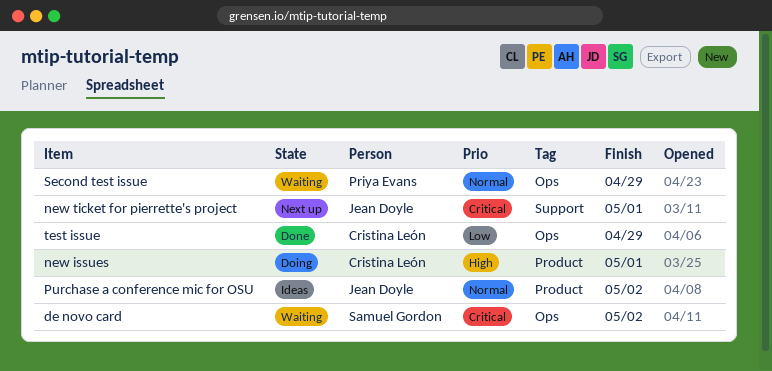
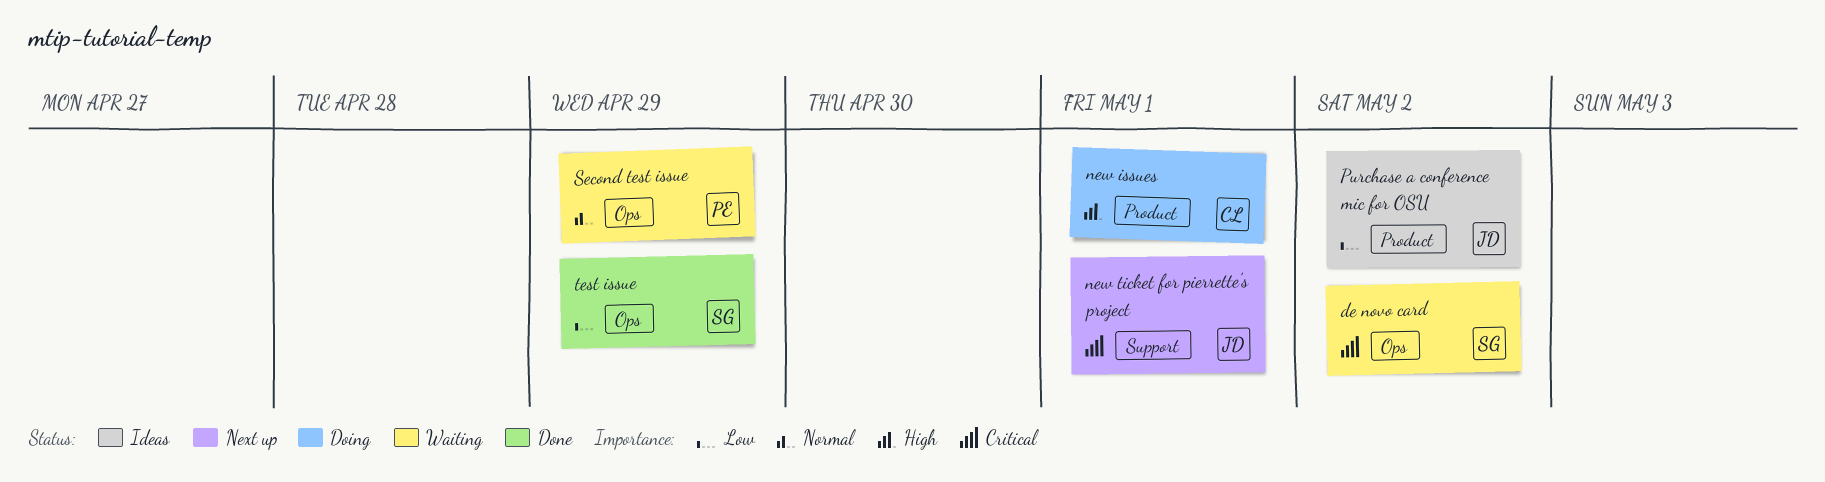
Purchase a conference mic for OSU, priority: Normal -> Low
test issue, owner: Cristina León -> Samuel Gordon

